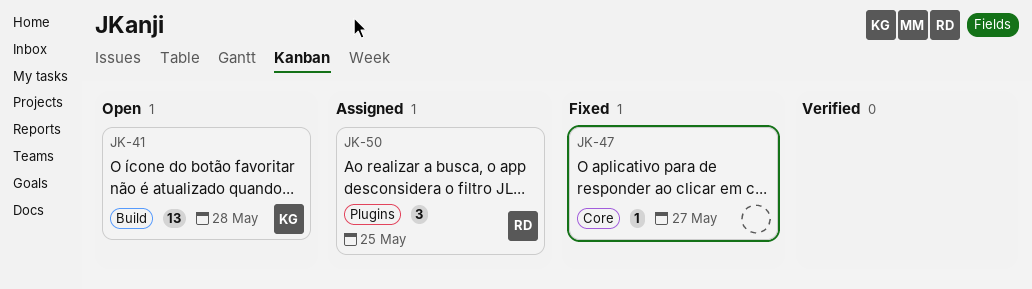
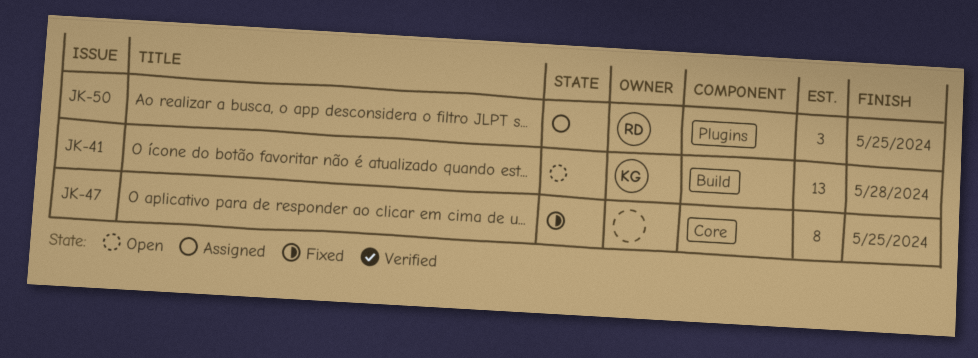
JK-47, estimate: 1 -> 8
JK-47, due: May 27 -> May 25

